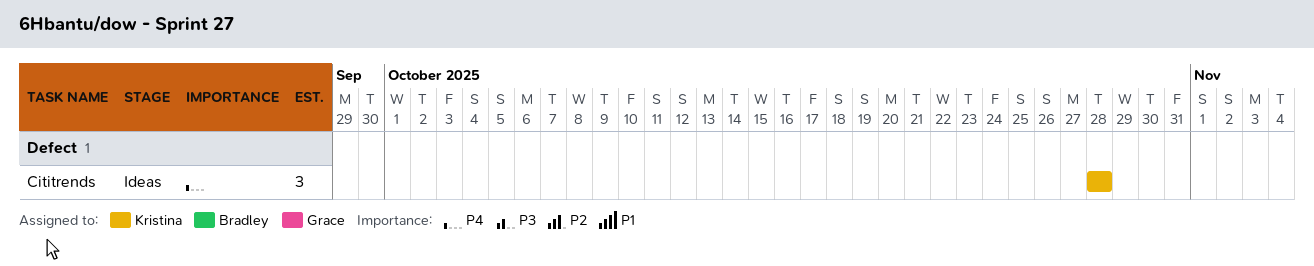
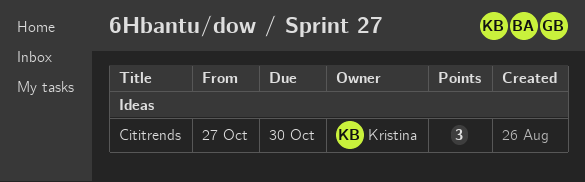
Cititrends, start: Oct 28 -> Oct 27
Cititrends, due: Oct 28 -> Oct 30

